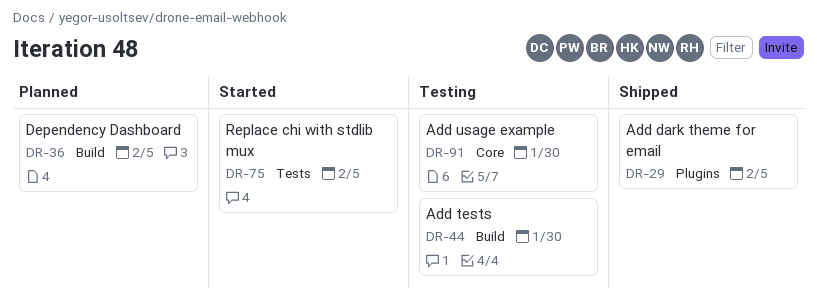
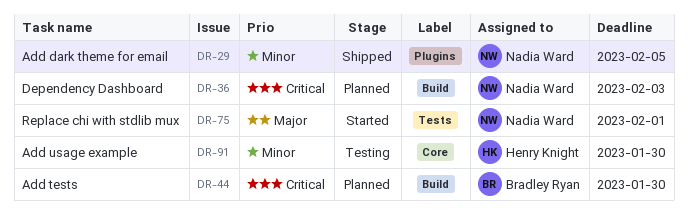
DR-36, due: Feb 5 -> Feb 3
DR-44, status: Testing -> Planned
DR-75, due: Feb 5 -> Feb 1

